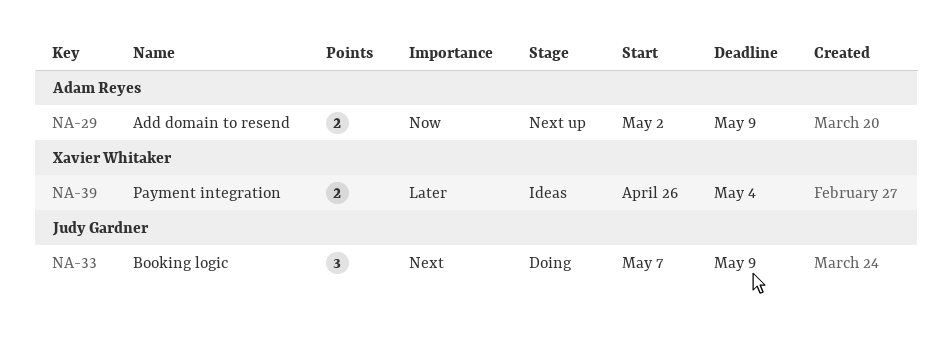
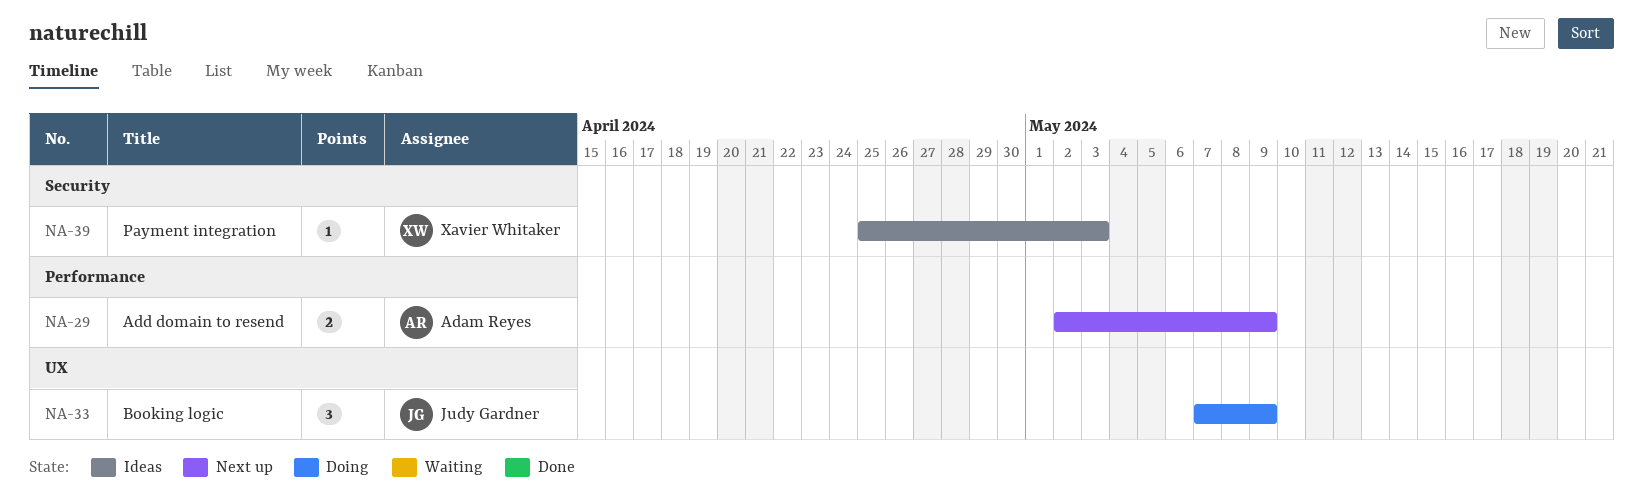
NA-39, estimate: 2 -> 1
NA-39, start: Apr 26 -> Apr 25
NA-39, due: May 4 -> May 3

